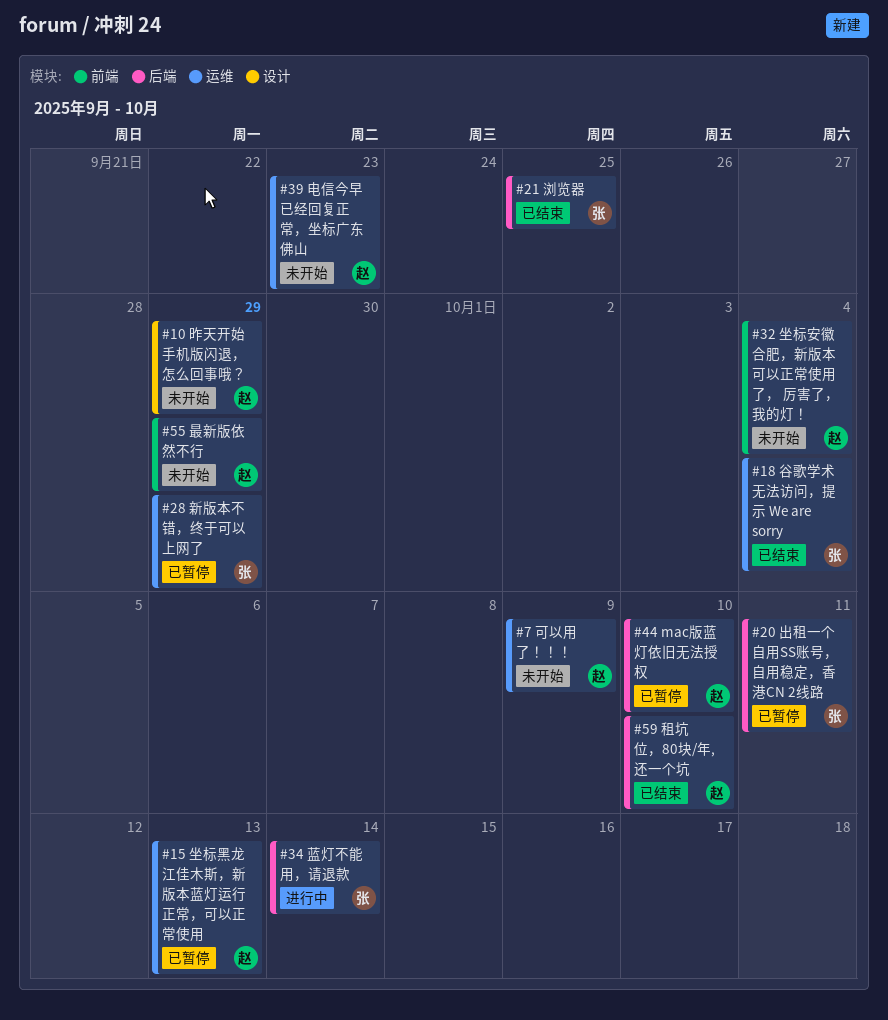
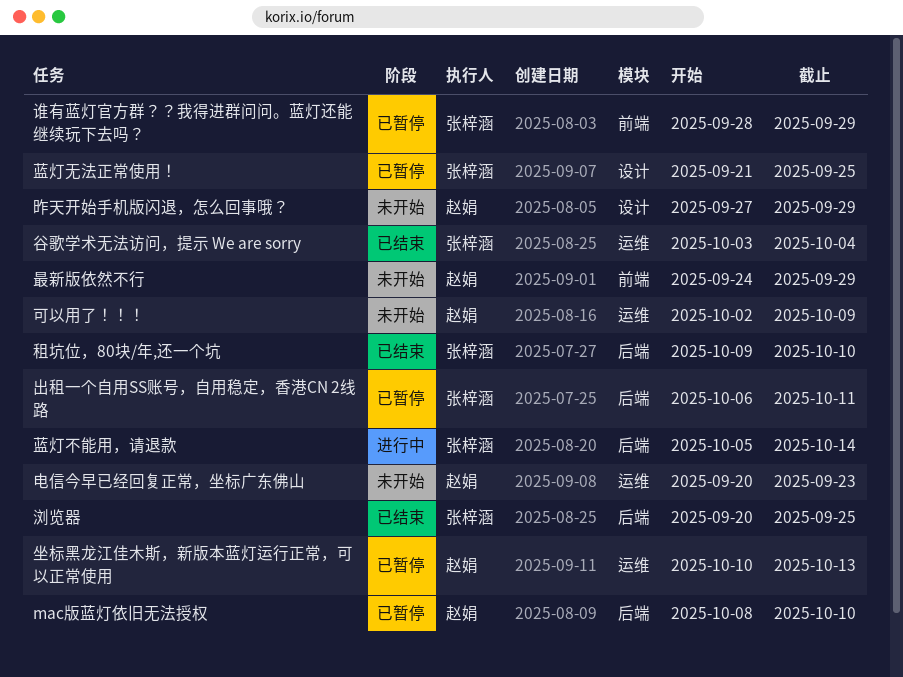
坐标安徽合肥，新版本可以正常使用了， 厉害了，我的灯！: present -> none
新版本不错，终于可以上网了: present -> none
租坑位，80块/年,还一个坑, owner: 赵娟 -> 张梓涵
蓝灯无法正常使用！: none -> present
谁有蓝灯官方群？？我得进群问问。蓝灯还能继续玩下去吗？: none -> present

